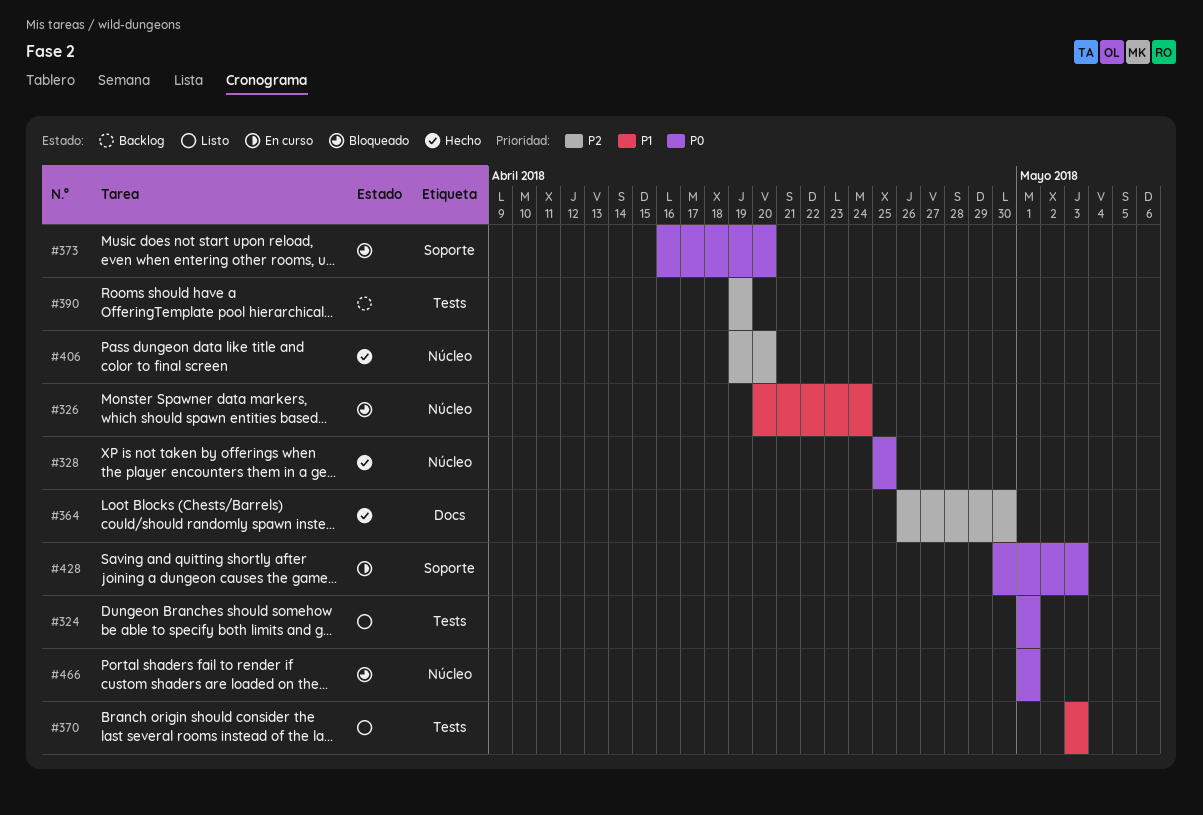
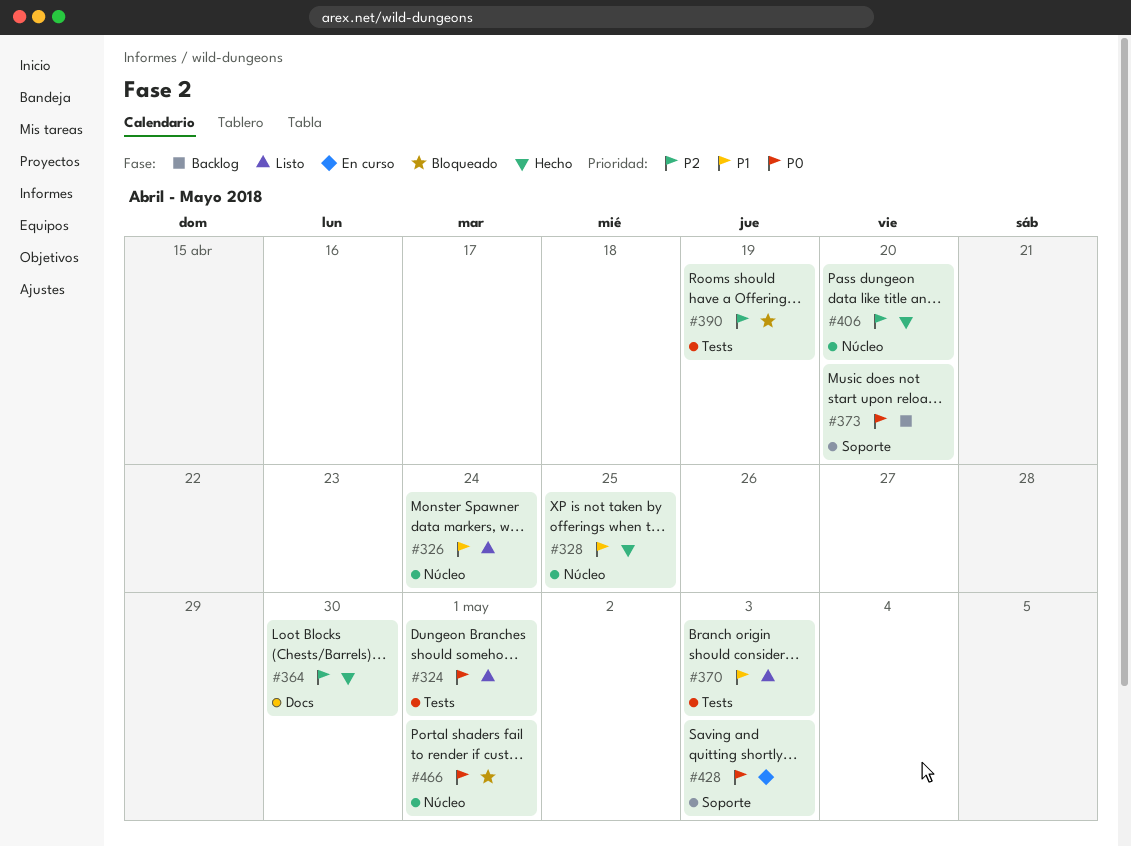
#326, status: Bloqueado -> Listo
#328, priority: P0 -> P1
#373, status: Bloqueado -> Backlog
#390, status: Backlog -> Bloqueado

